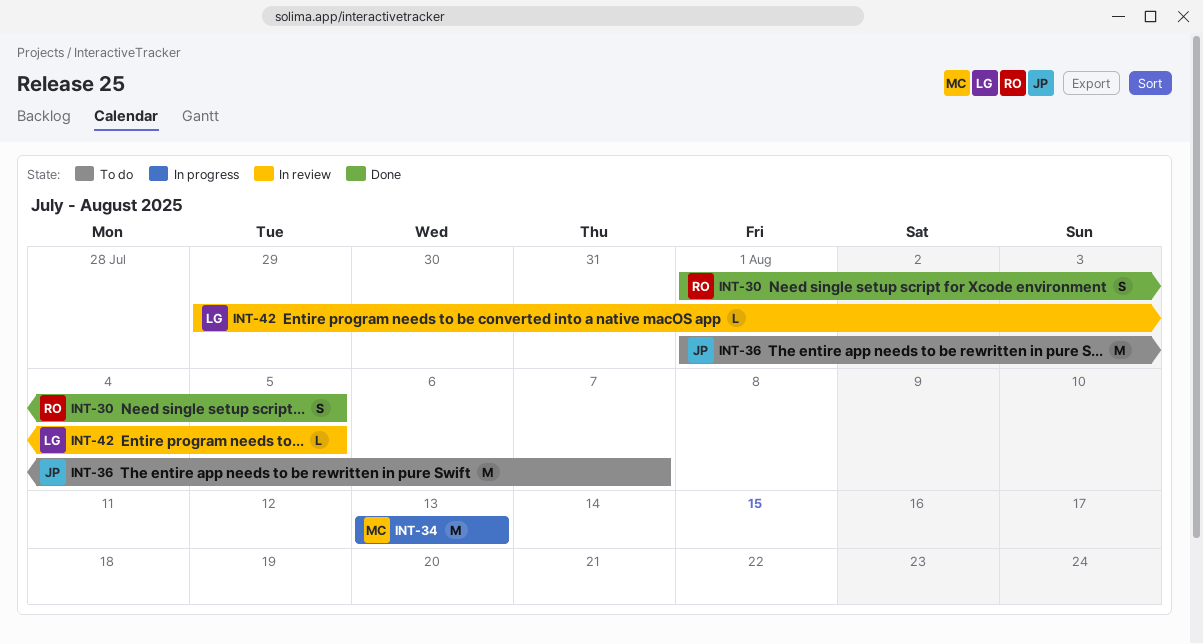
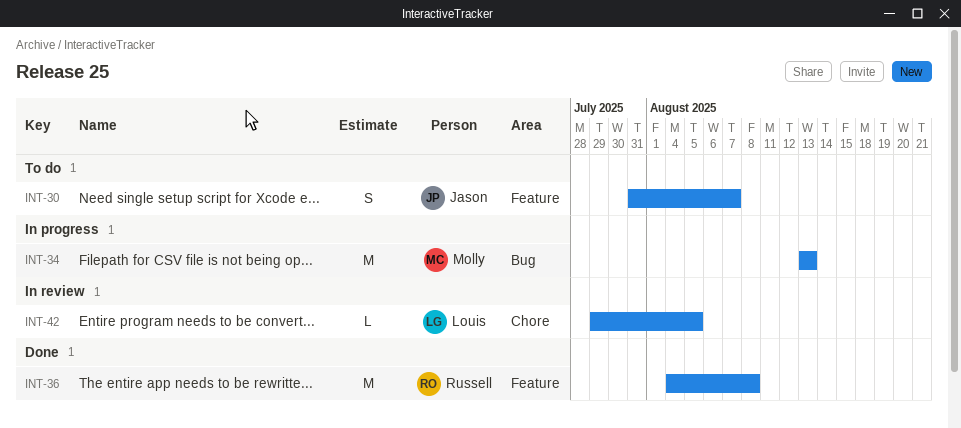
INT-30, status: Done -> To do
INT-30, owner: Russell -> Jason
INT-30, start: Aug 1 -> Jul 31
INT-30, due: Aug 5 -> Aug 7
INT-36, status: To do -> Done
INT-36, owner: Jason -> Russell
INT-36, start: Aug 1 -> Aug 4
INT-36, due: Aug 7 -> Aug 8

